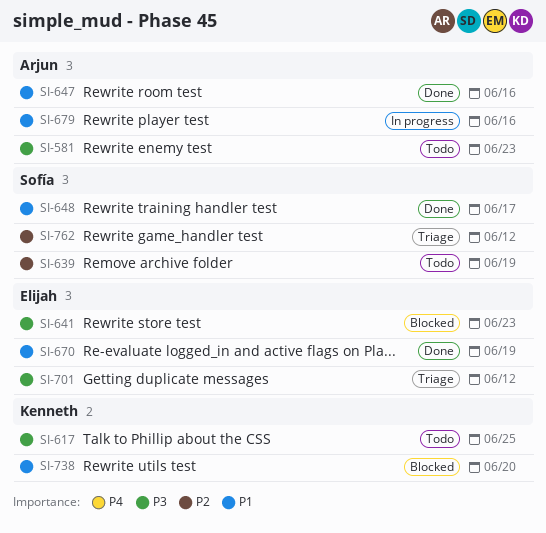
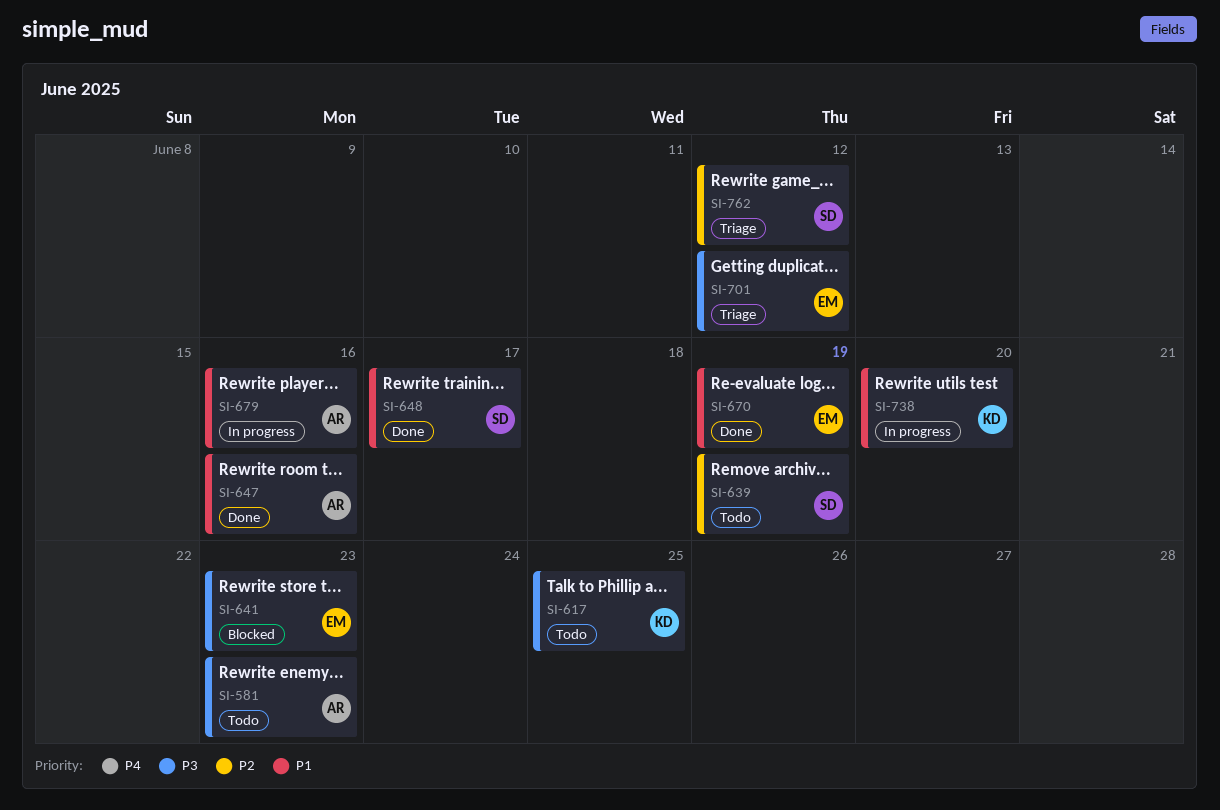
SI-738, status: Blocked -> In progress

